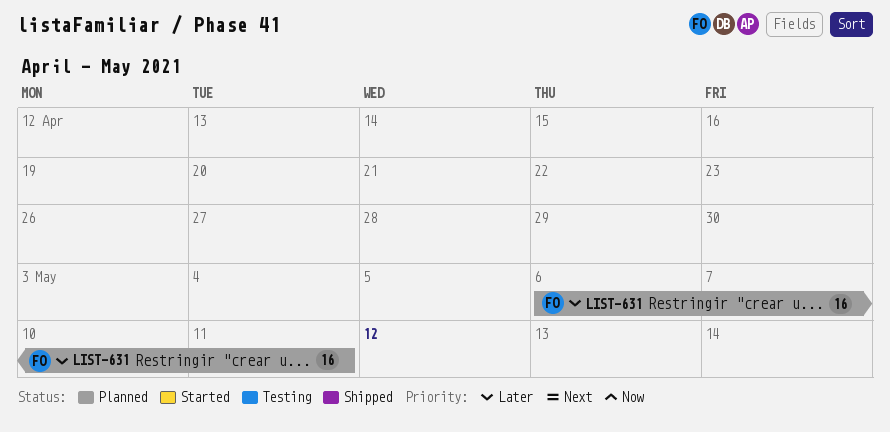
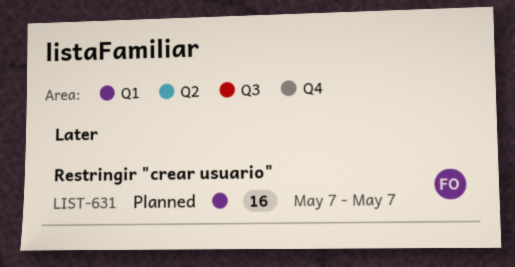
LIST-631, start: May 6 -> May 7
LIST-631, due: May 11 -> May 7

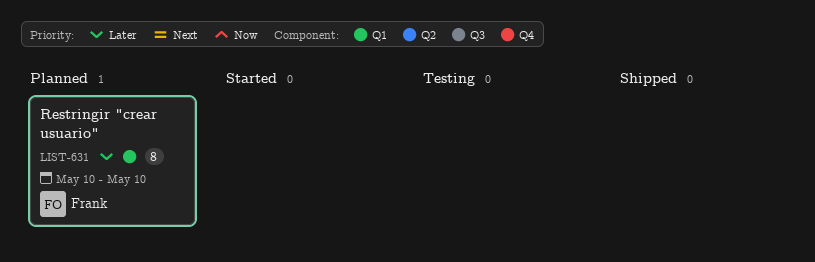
LIST-631, estimate: 16 -> 8
LIST-631, start: May 7 -> May 10
LIST-631, due: May 7 -> May 10

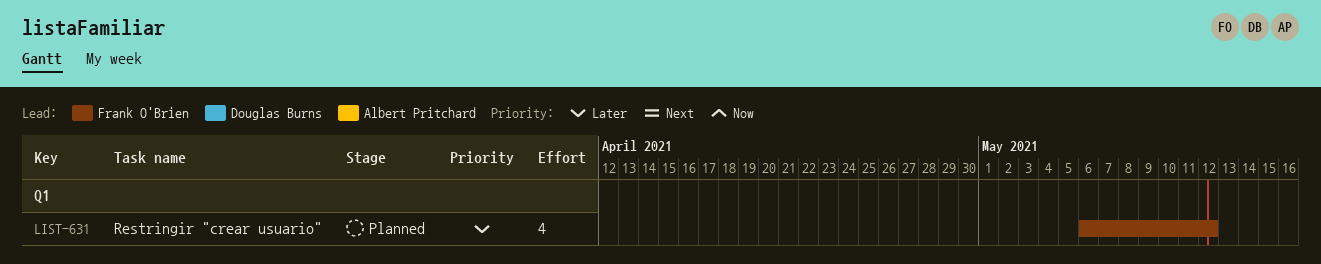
LIST-631, estimate: 8 -> 4
LIST-631, start: May 10 -> May 6
LIST-631, due: May 10 -> May 12

